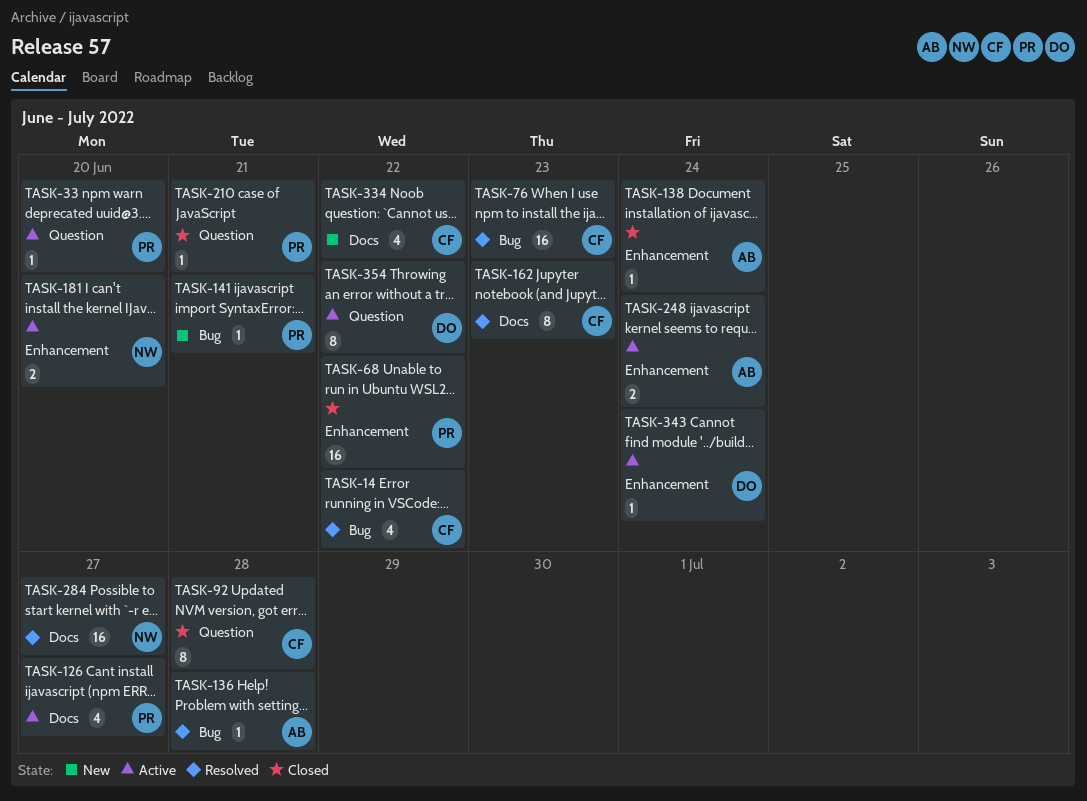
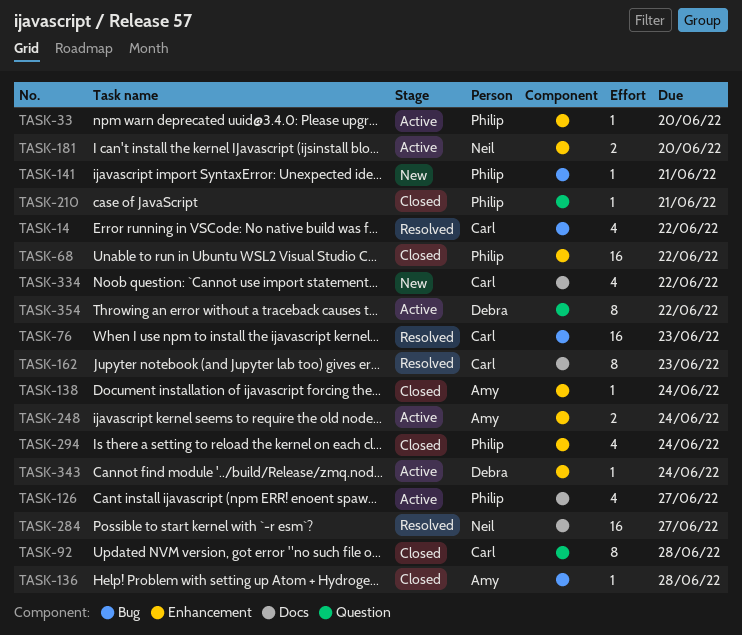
TASK-33, label: Question -> Enhancement
TASK-136, status: Resolved -> Closed
TASK-294: none -> present

